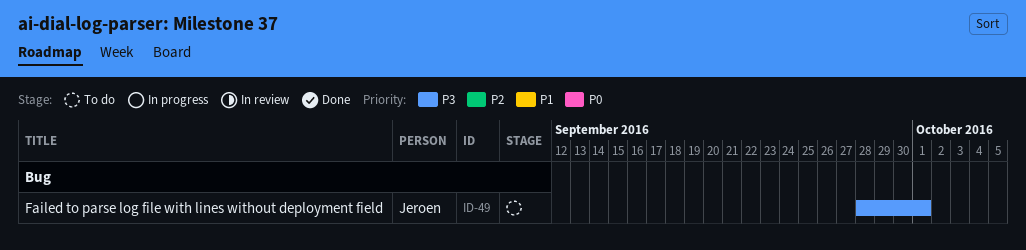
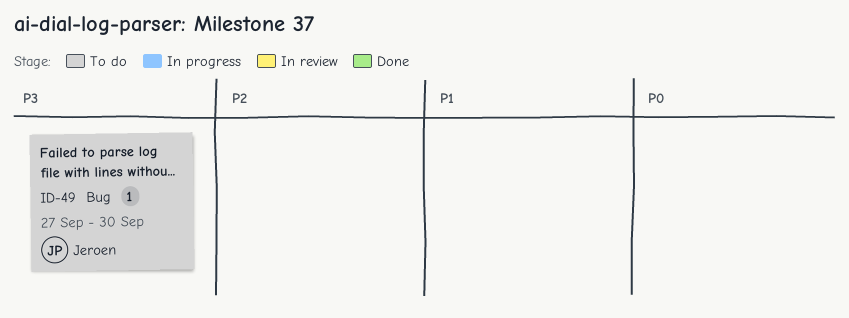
ID-49, start: Sep 28 -> Sep 27
ID-49, due: Oct 1 -> Sep 30

